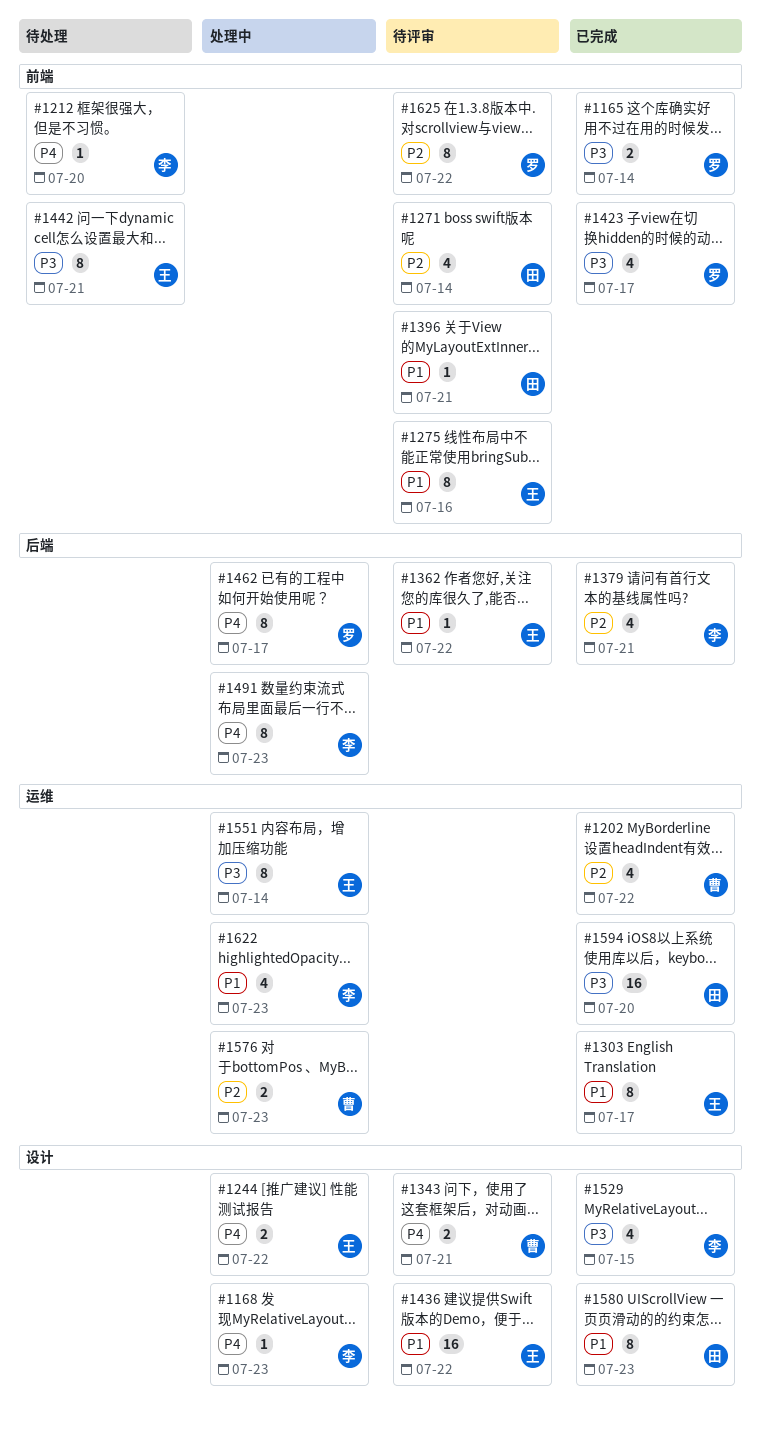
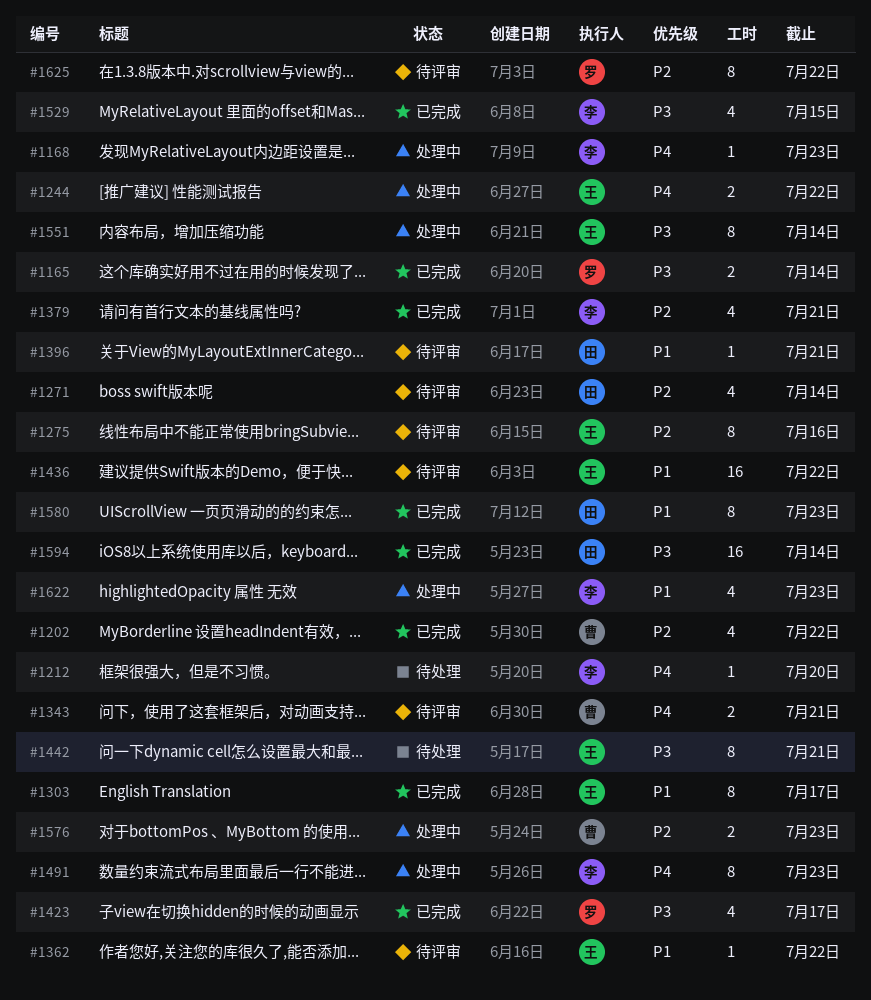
#1275, priority: P1 -> P2
#1462: present -> none
#1594, due: Jul 20 -> Jul 14

